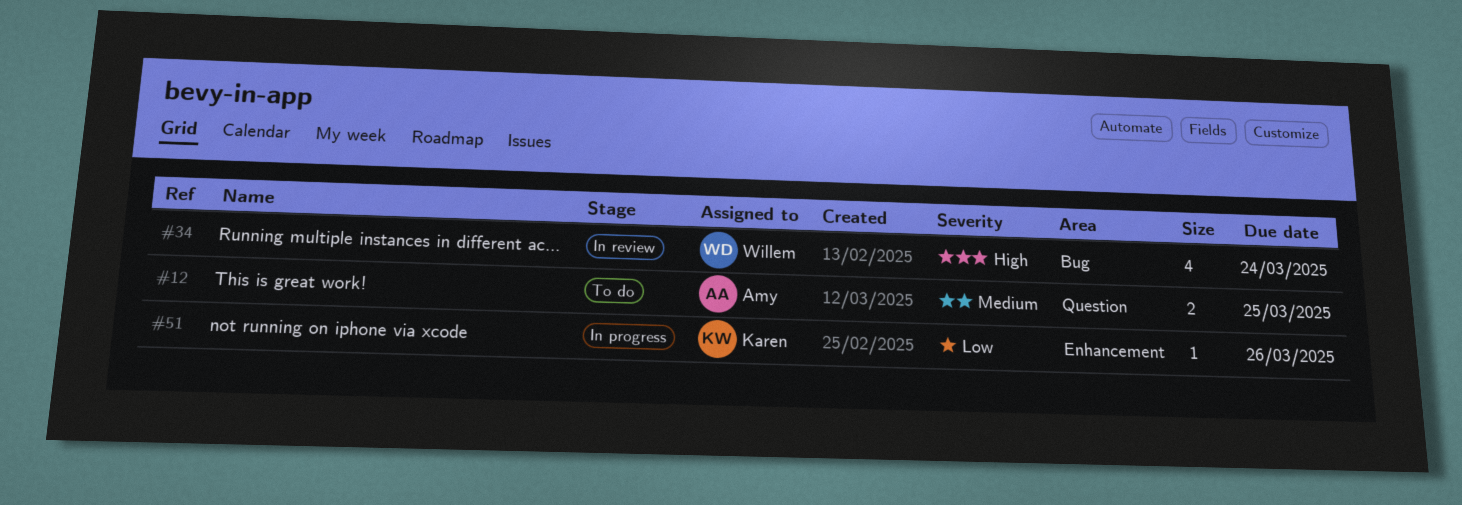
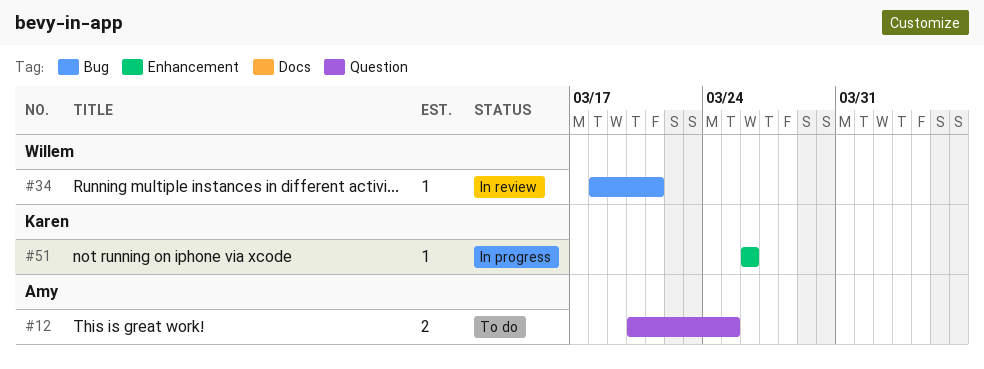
#34, estimate: 4 -> 1
#34, due: Mar 24 -> Mar 21

